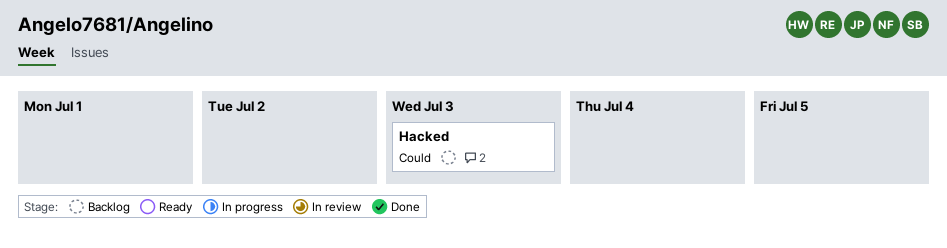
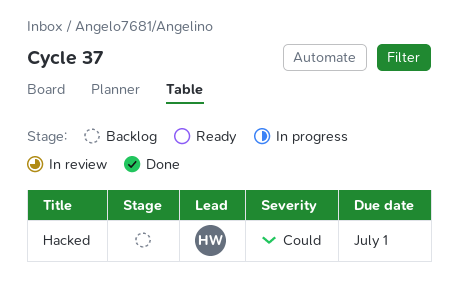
Hacked, due: Jul 3 -> Jul 1

